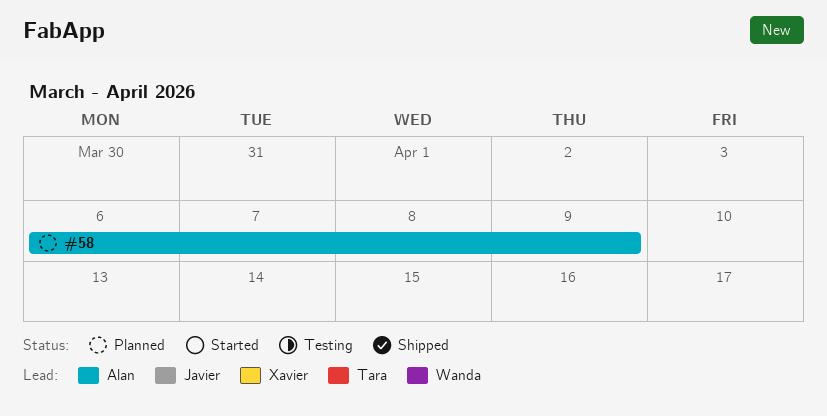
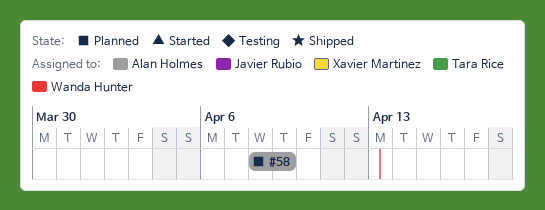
#58, start: Apr 6 -> Apr 8

